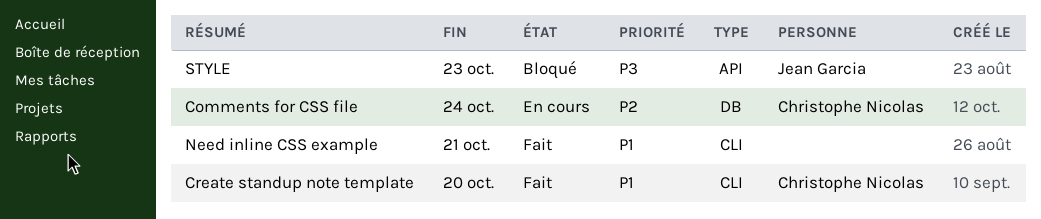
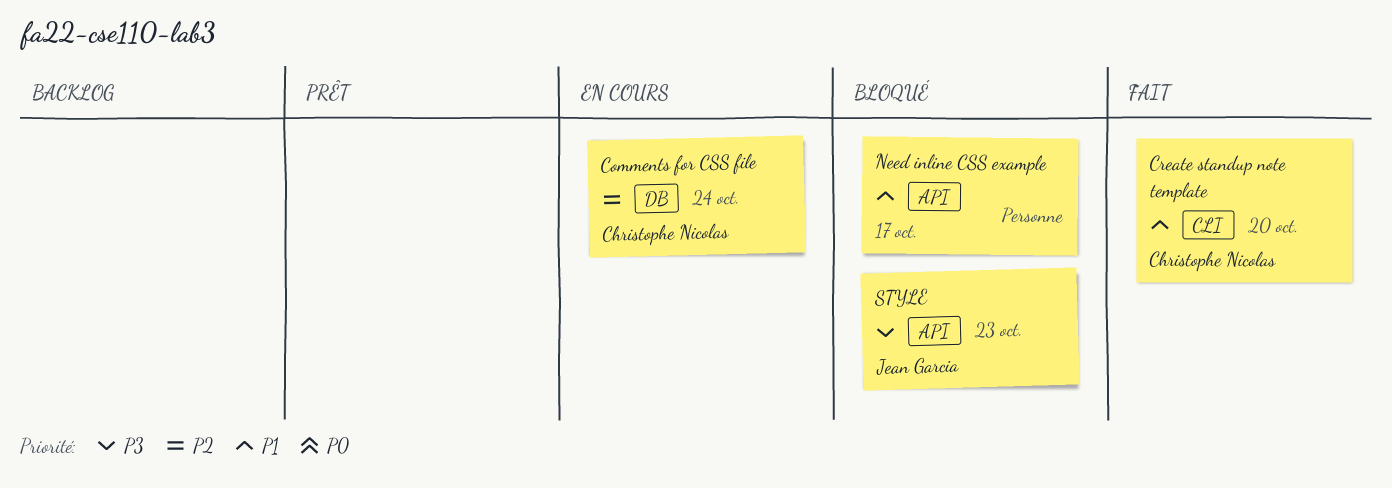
Need inline CSS example, status: Fait -> Bloqué
Need inline CSS example, label: CLI -> API
Need inline CSS example, due: Oct 21 -> Oct 17

